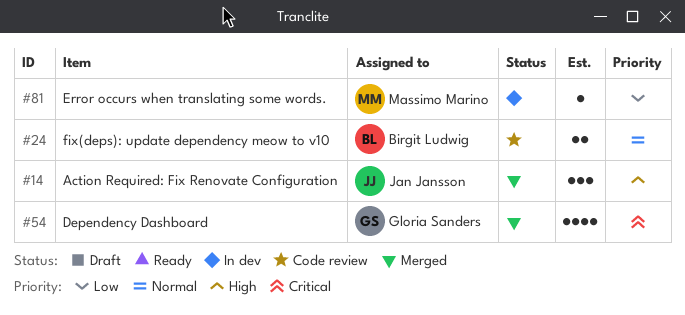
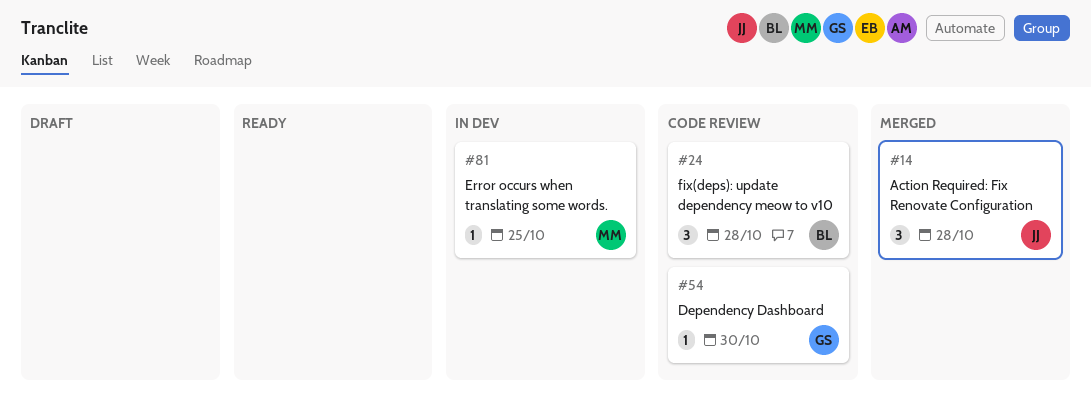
#24, estimate: 2 -> 3
#54, status: Merged -> Code review
#54, estimate: 4 -> 1

